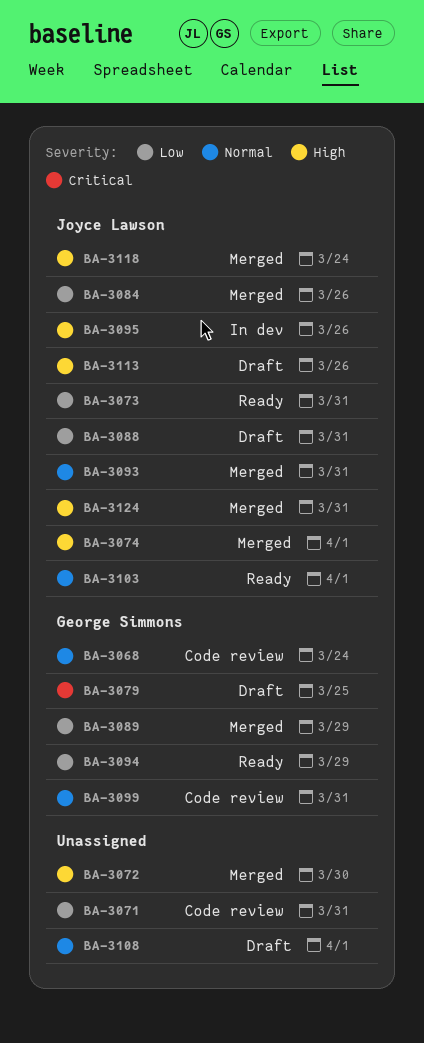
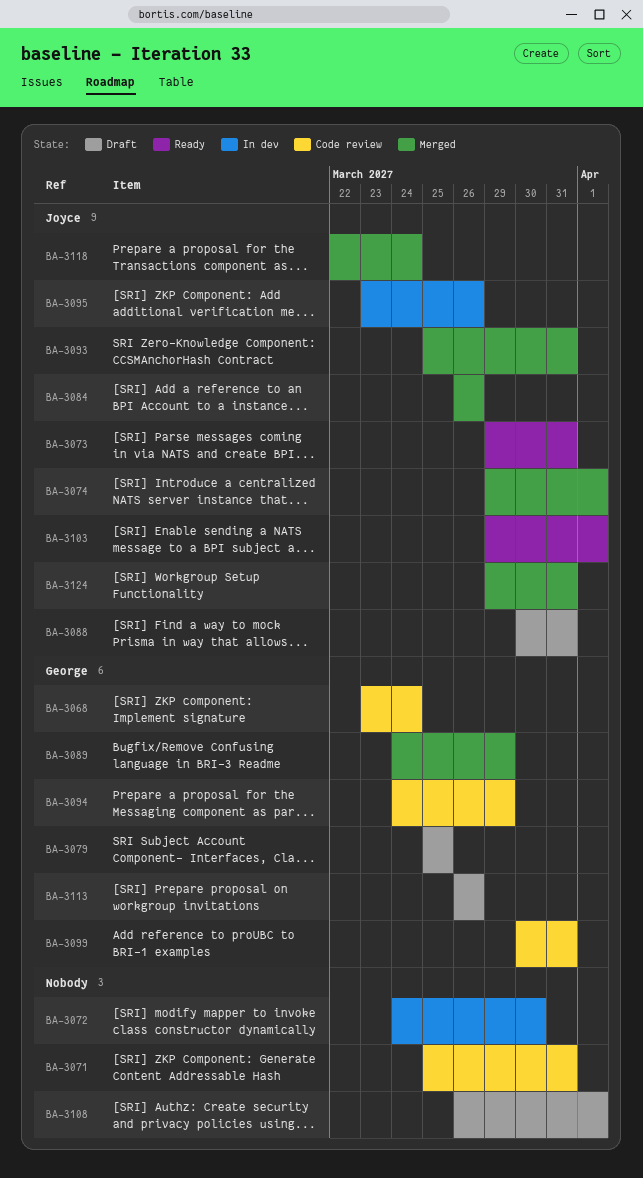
BA-3072, status: Merged -> In dev
BA-3094, status: Ready -> Code review
BA-3113, owner: Joyce Lawson -> George Simmons

